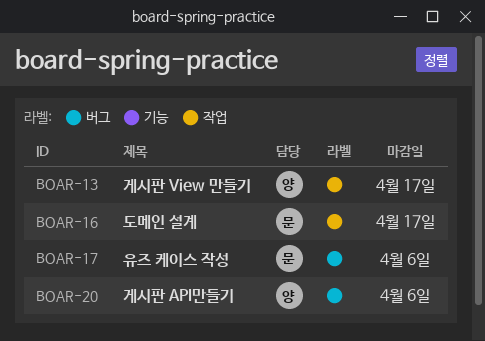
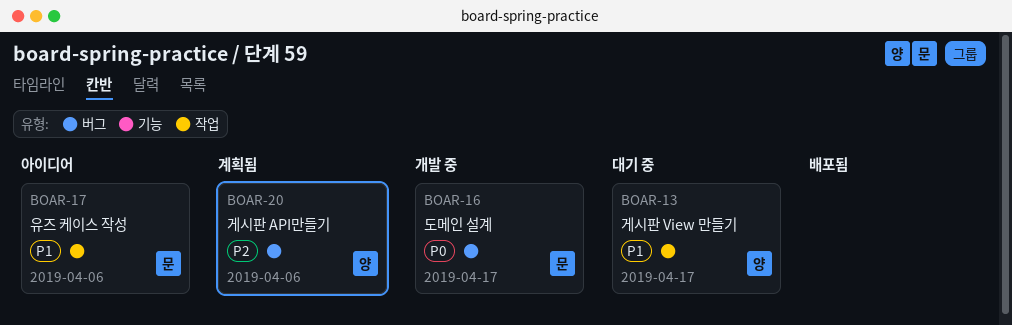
BOAR-16, label: 작업 -> 버그
BOAR-17, label: 버그 -> 작업

